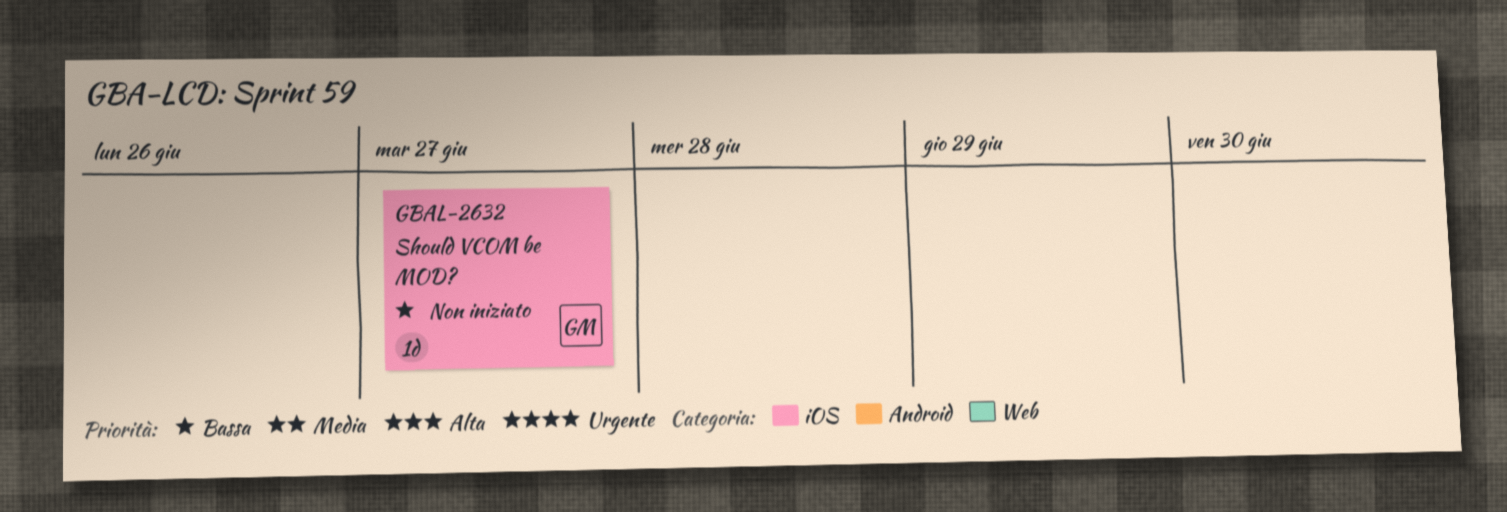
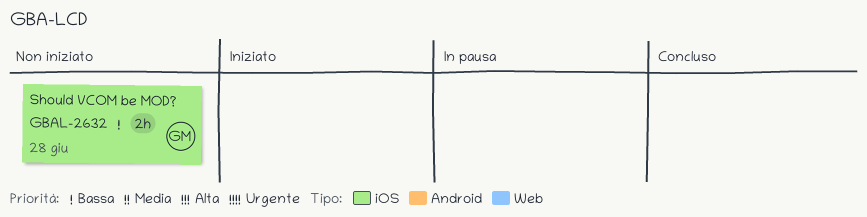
GBAL-2632, estimate: 1d -> 2h
GBAL-2632, due: Jun 27 -> Jun 28

